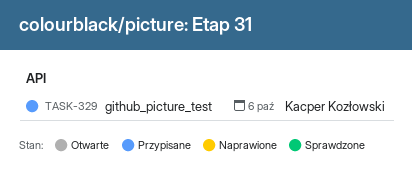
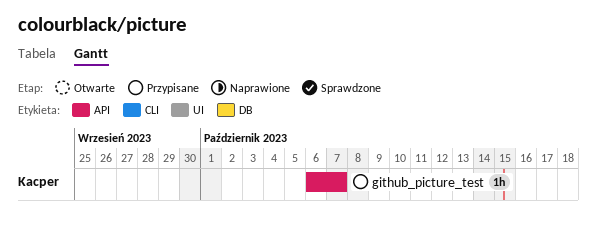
github_picture_test, due: Oct 6 -> Oct 7

